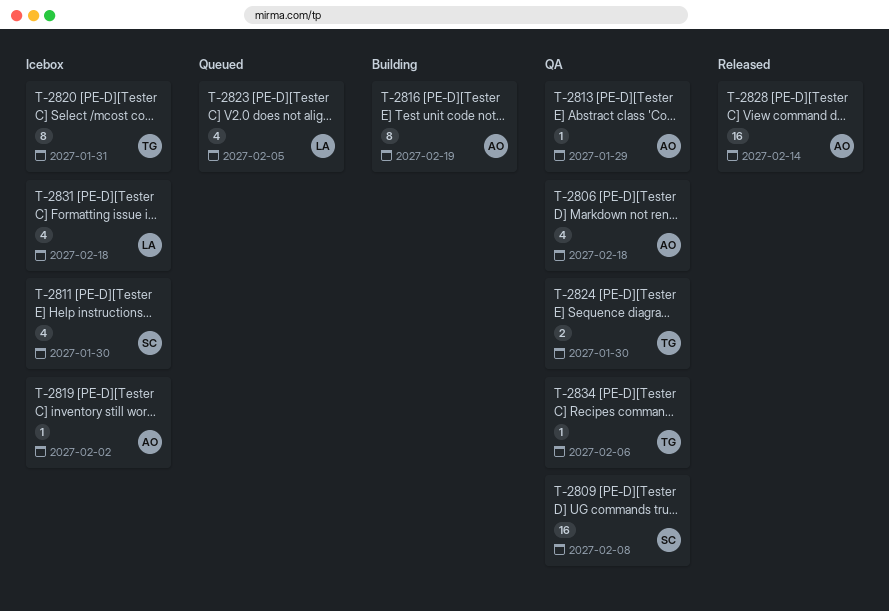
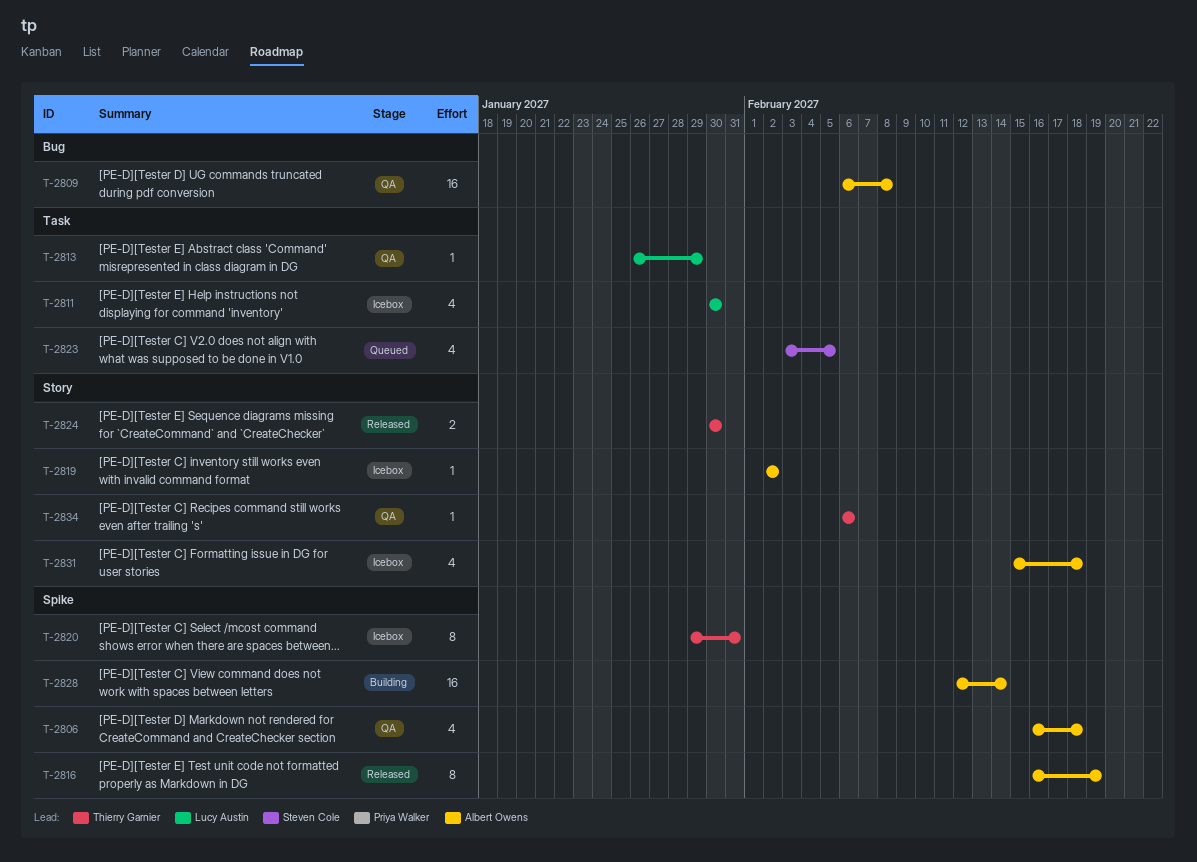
T-2809, owner: Steven Cole -> Albert Owens
T-2811, owner: Steven Cole -> Lucy Austin
T-2813, owner: Albert Owens -> Lucy Austin
T-2816, status: Building -> Released
T-2823, owner: Lucy Austin -> Steven Cole
T-2824, status: QA -> Released
T-2828, status: Released -> Building
T-2831, owner: Lucy Austin -> Albert Owens

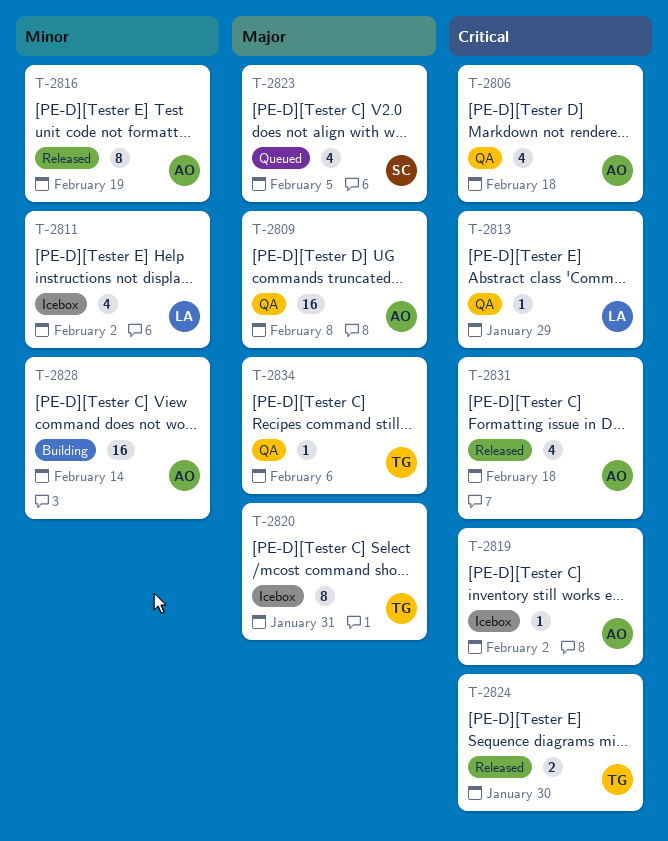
T-2811, due: Jan 30 -> Feb 2
T-2831, status: Icebox -> Released

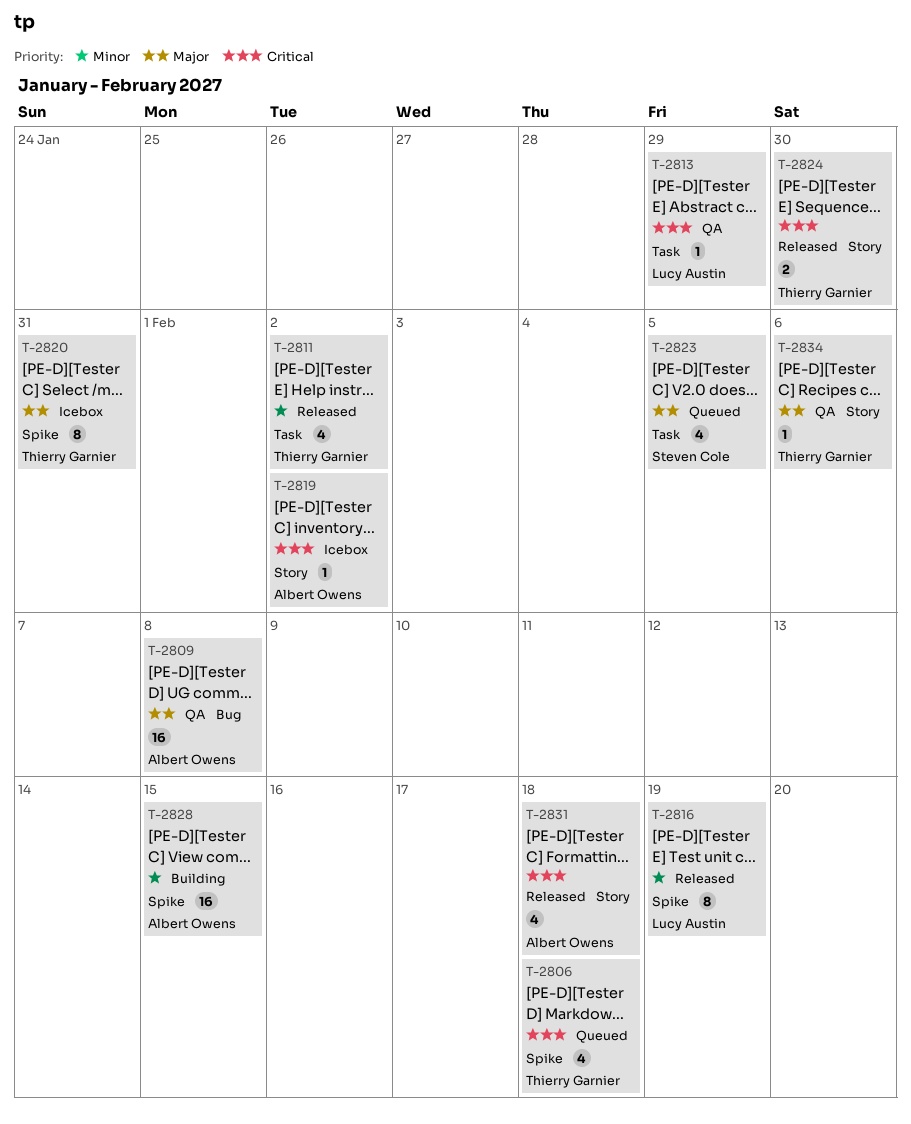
T-2806, status: QA -> Queued
T-2806, owner: Albert Owens -> Thierry Garnier
T-2811, status: Icebox -> Released
T-2811, owner: Lucy Austin -> Thierry Garnier
T-2816, owner: Albert Owens -> Lucy Austin
T-2828, due: Feb 14 -> Feb 15

